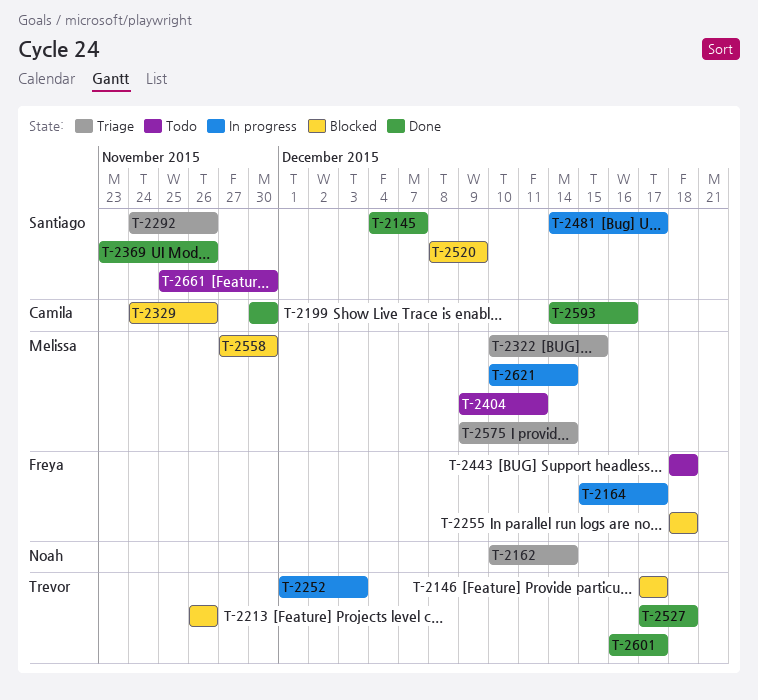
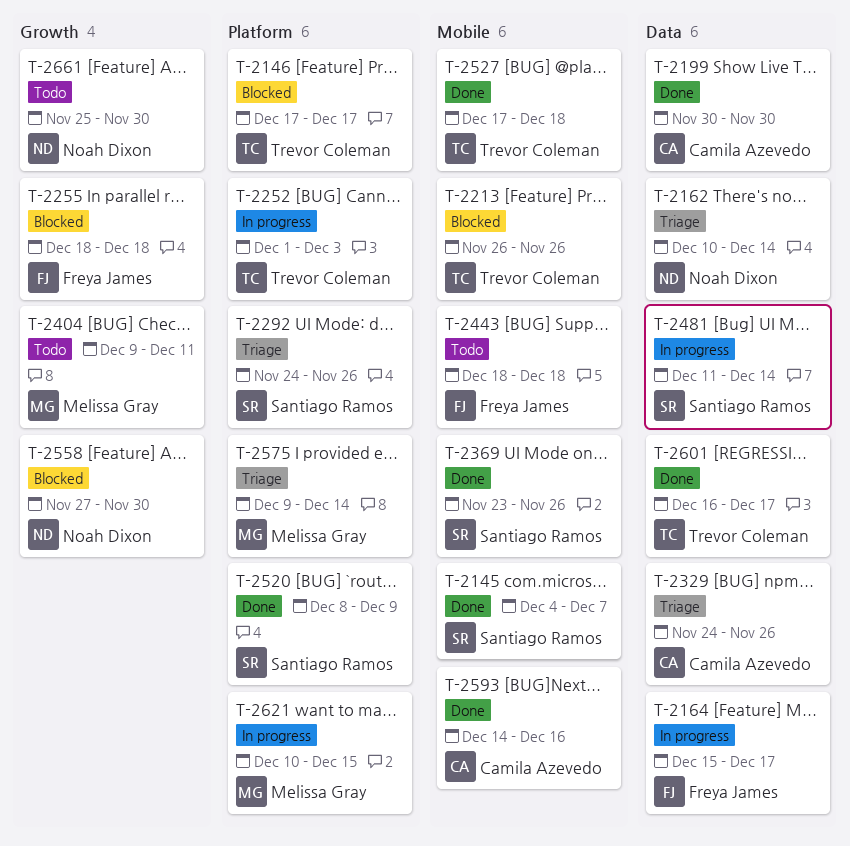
T-2322: present -> none
T-2329, status: Blocked -> Triage
T-2481, start: Dec 14 -> Dec 11
T-2481, due: Dec 17 -> Dec 14
T-2520, status: Blocked -> Done
T-2558, owner: Melissa Gray -> Noah Dixon
T-2621, due: Dec 14 -> Dec 15
T-2661, owner: Santiago Ramos -> Noah Dixon

